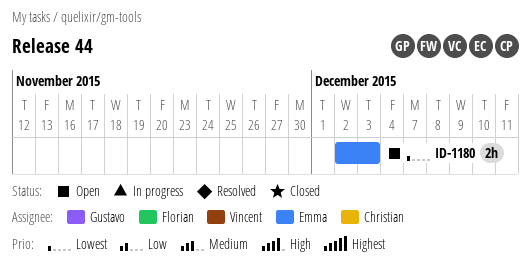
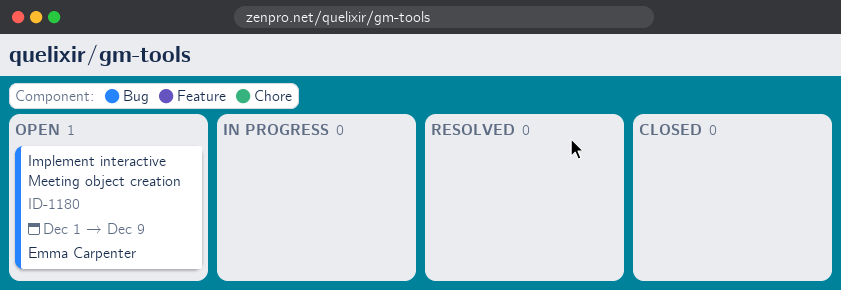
ID-1180, start: Dec 2 -> Dec 1
ID-1180, due: Dec 3 -> Dec 9

